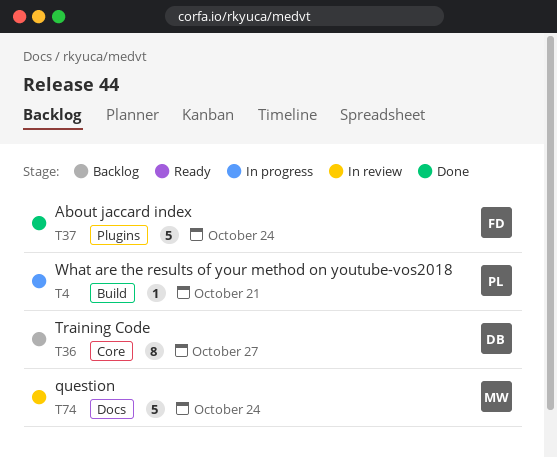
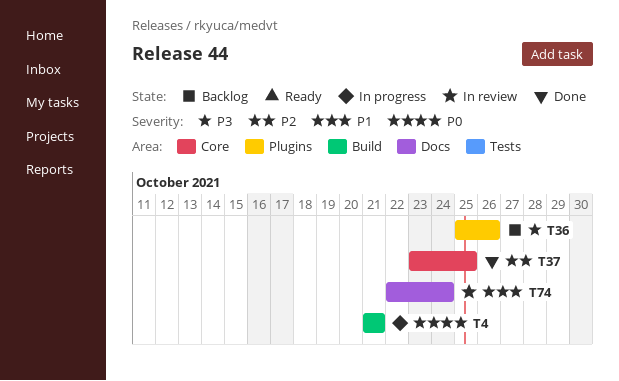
T36, label: Core -> Plugins
T36, due: Oct 27 -> Oct 26
T37, label: Plugins -> Core
T37, due: Oct 24 -> Oct 25

